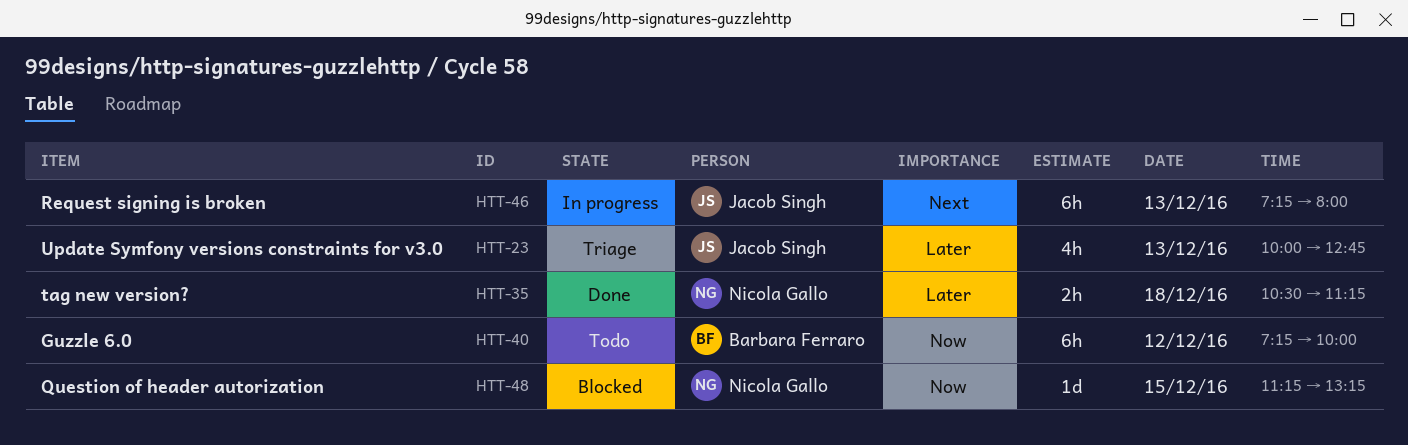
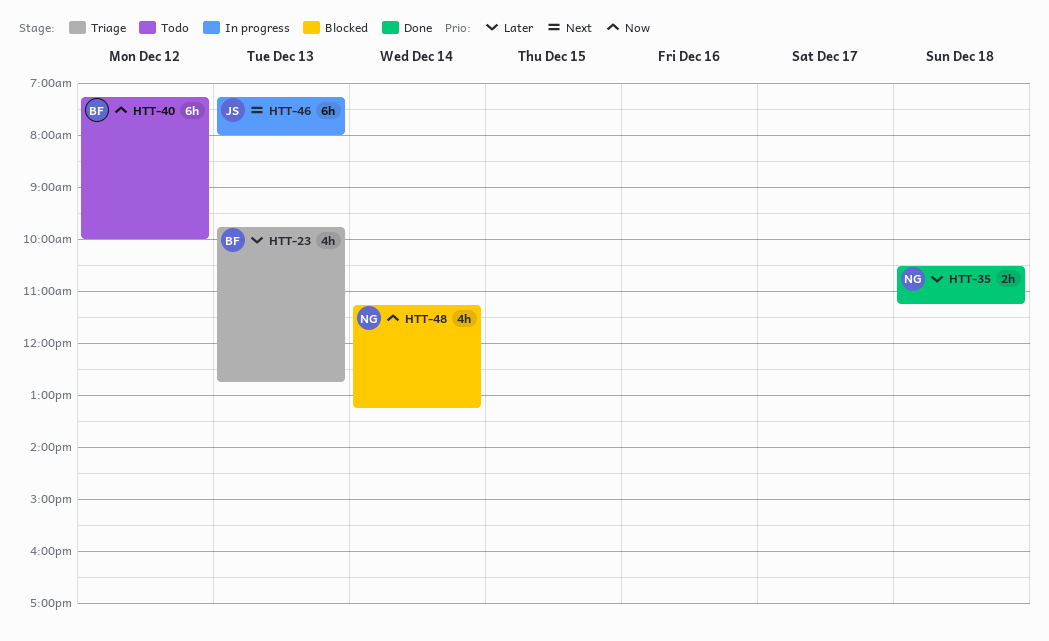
HTT-23, owner: Jacob Singh -> Barbara Ferraro
HTT-23, begins: 10:00 -> 09:45
HTT-48, estimate: 1d -> 4h
HTT-48, day: Dec 15 -> Dec 14

